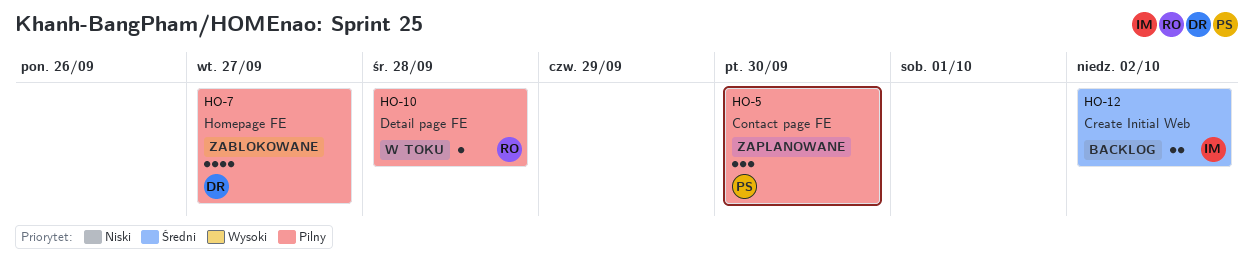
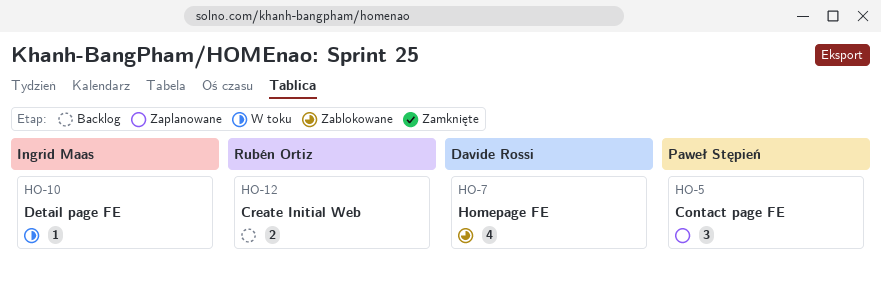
HO-10, owner: Rubén Ortiz -> Ingrid Maas
HO-12, owner: Ingrid Maas -> Rubén Ortiz

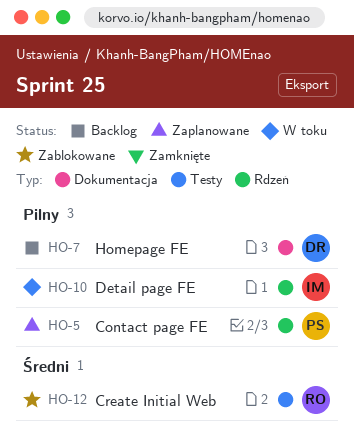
HO-7, status: Zablokowane -> Backlog
HO-12, status: Backlog -> Zablokowane

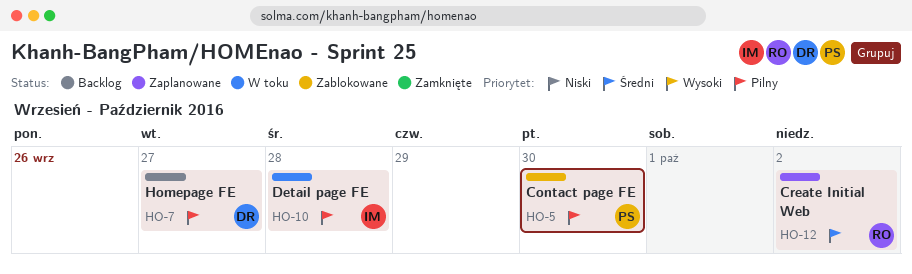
HO-5, status: Zaplanowane -> Zablokowane
HO-12, status: Zablokowane -> Zaplanowane

